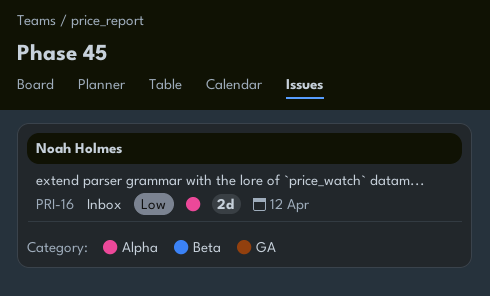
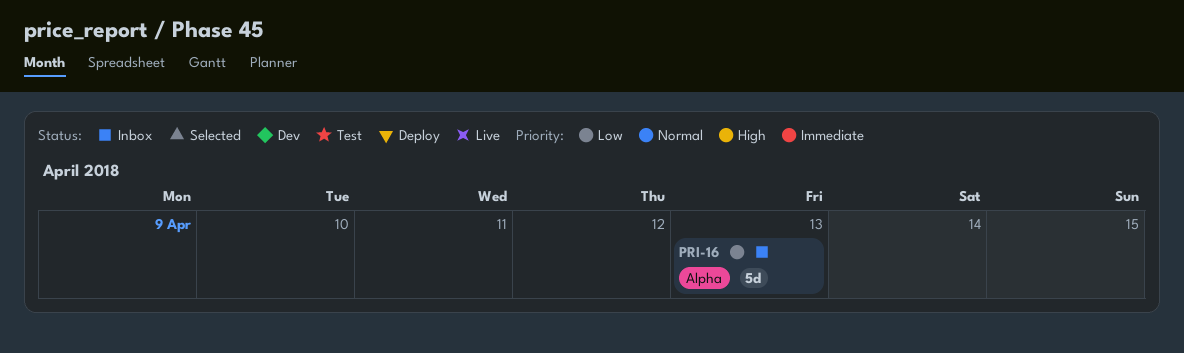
PRI-16, estimate: 2d -> 5d
PRI-16, due: Apr 12 -> Apr 13

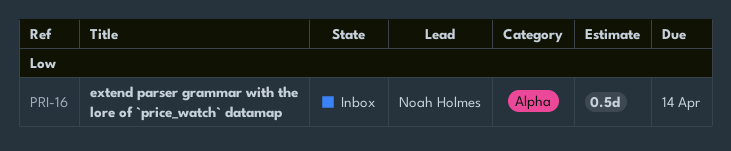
PRI-16, estimate: 5d -> 0.5d
PRI-16, due: Apr 13 -> Apr 14

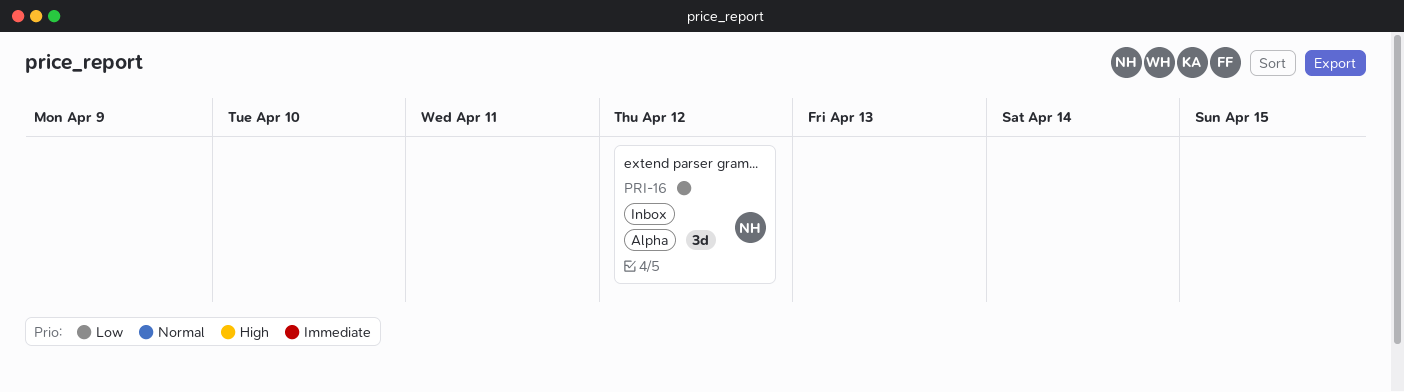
PRI-16, estimate: 0.5d -> 3d
PRI-16, due: Apr 14 -> Apr 12

